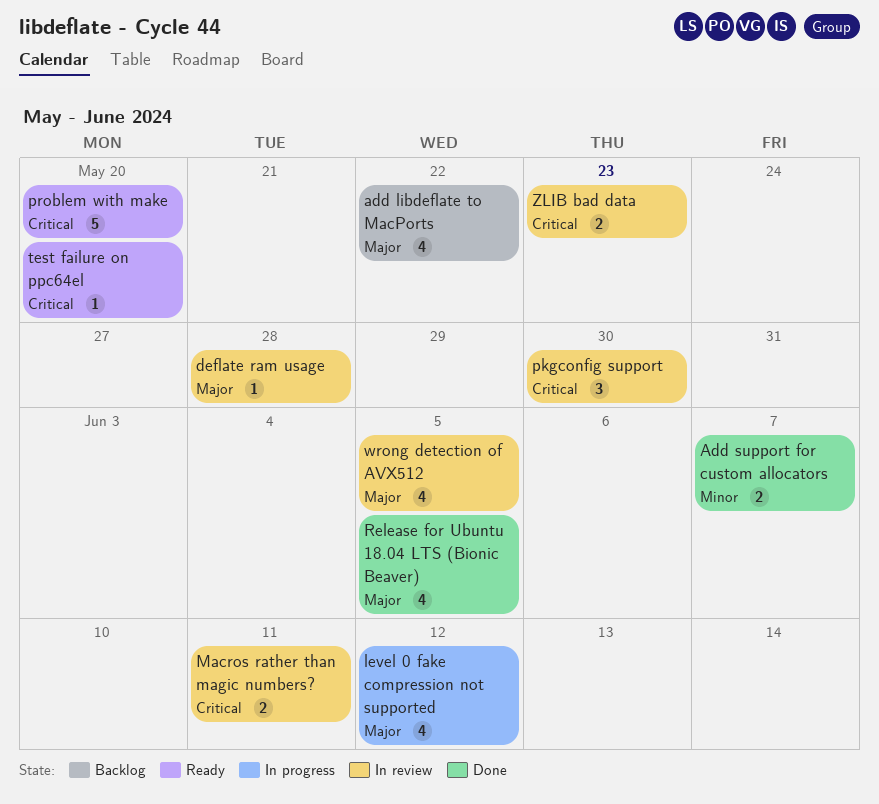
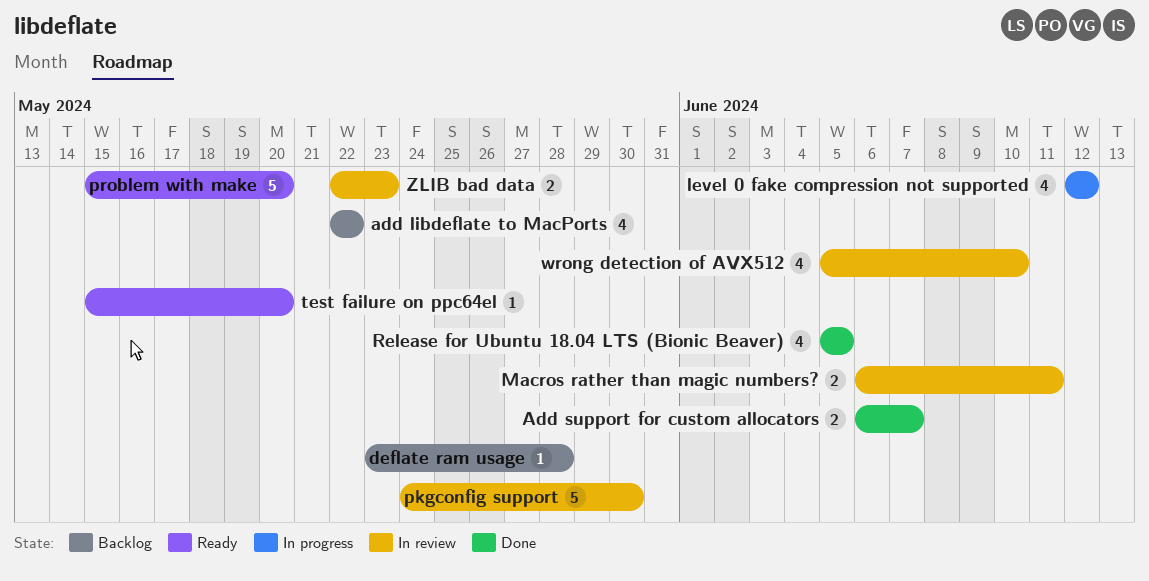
deflate ram usage, status: In review -> Backlog
pkgconfig support, estimate: 3 -> 5
wrong detection of AVX512, due: Jun 5 -> Jun 10

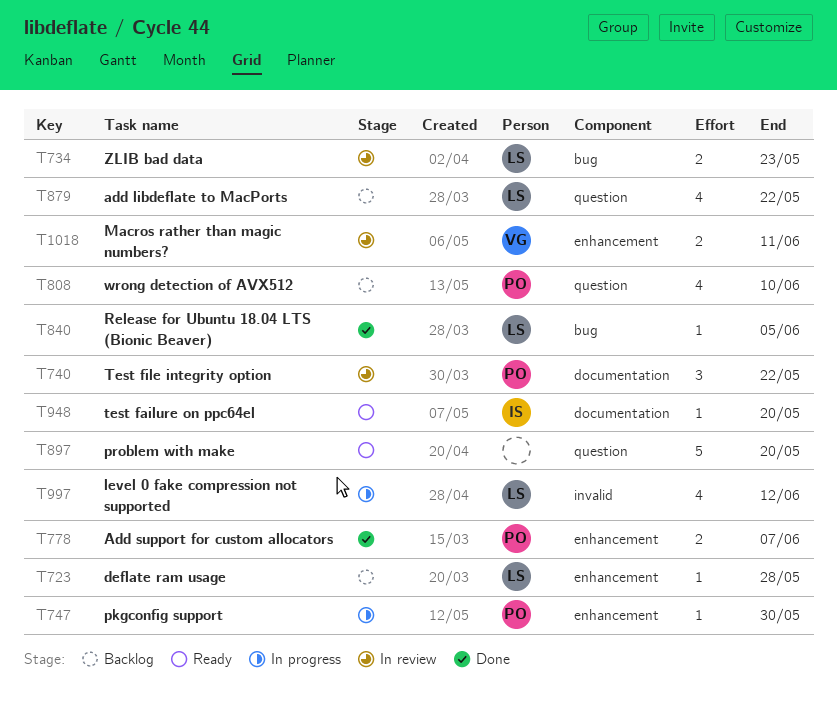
pkgconfig support, status: In review -> In progress
pkgconfig support, estimate: 5 -> 1
Release for Ubuntu 18.04 LTS (Bionic Beaver), estimate: 4 -> 1
Test file integrity option: none -> present
wrong detection of AVX512, status: In review -> Backlog

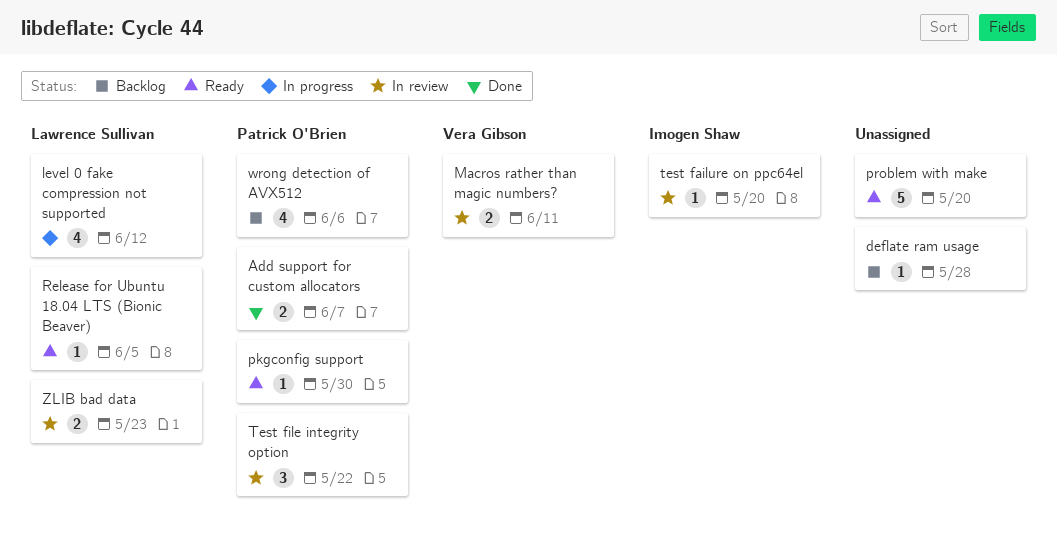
add libdeflate to MacPorts: present -> none
deflate ram usage, owner: Lawrence Sullivan -> none
pkgconfig support, status: In progress -> Ready
Release for Ubuntu 18.04 LTS (Bionic Beaver), status: Done -> Ready
test failure on ppc64el, status: Ready -> In review
wrong detection of AVX512, due: Jun 10 -> Jun 6

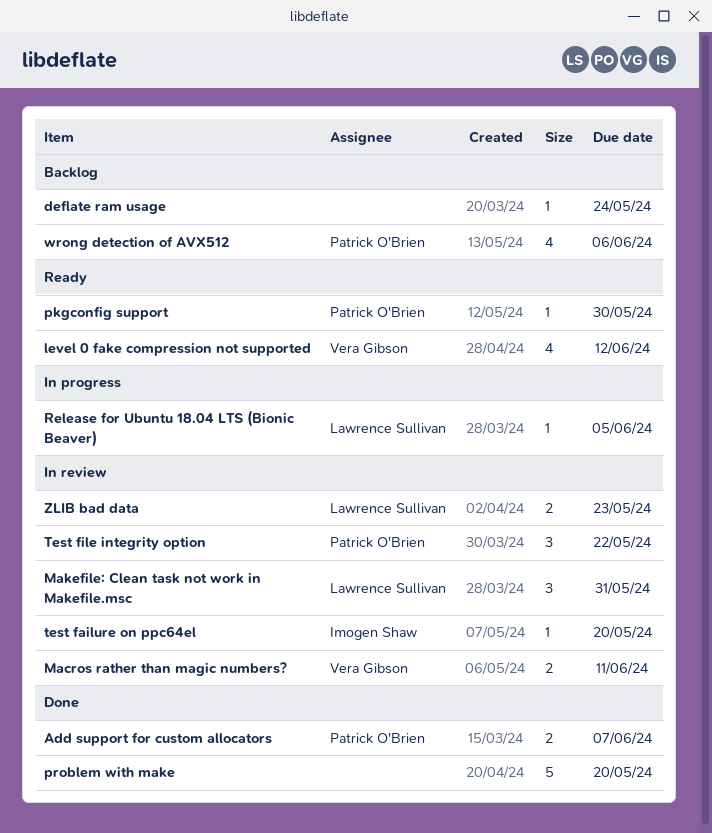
deflate ram usage, due: May 28 -> May 24
level 0 fake compression not supported, status: In progress -> Ready
level 0 fake compression not supported, owner: Lawrence Sullivan -> Vera Gibson
Makefile: Clean task not work in Makefile.msc: none -> present
problem with make, status: Ready -> Done
Release for Ubuntu 18.04 LTS (Bionic Beaver), status: Ready -> In progress

